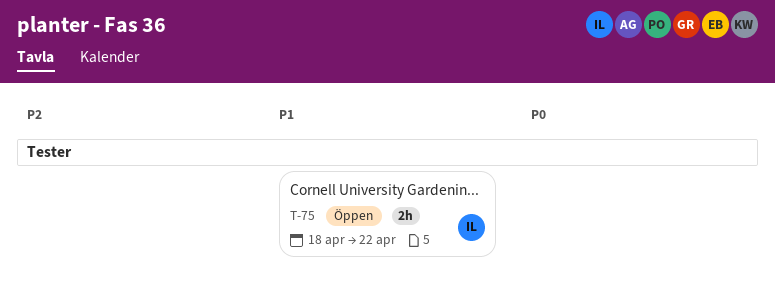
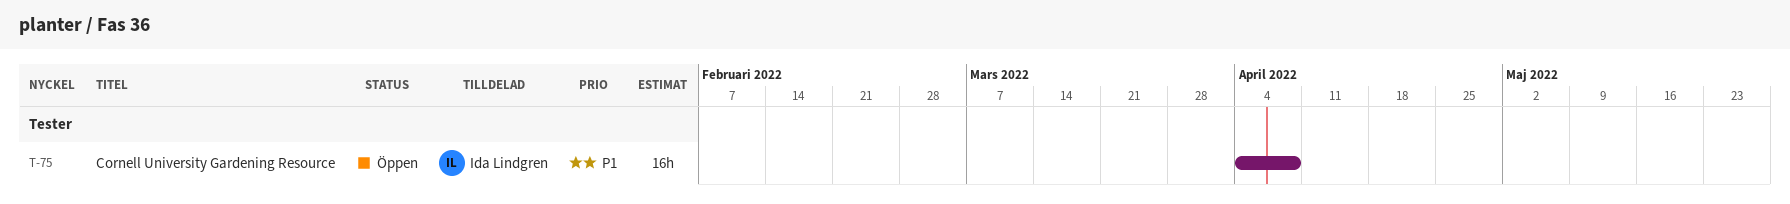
T-75, estimate: 2h -> 16h
T-75, start: Apr 18 -> Apr 4
T-75, due: Apr 22 -> Apr 8

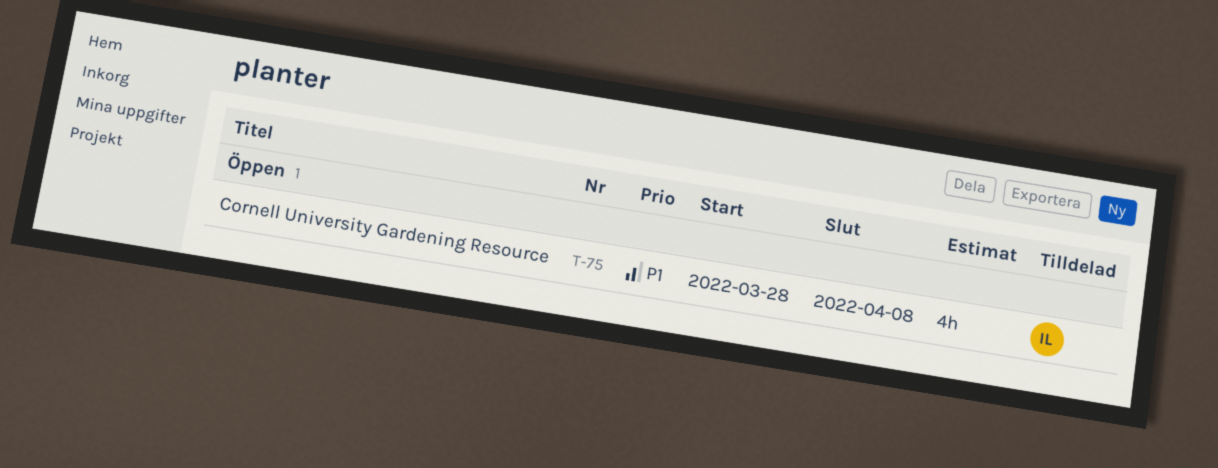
T-75, estimate: 16h -> 4h
T-75, start: Apr 4 -> Mar 28

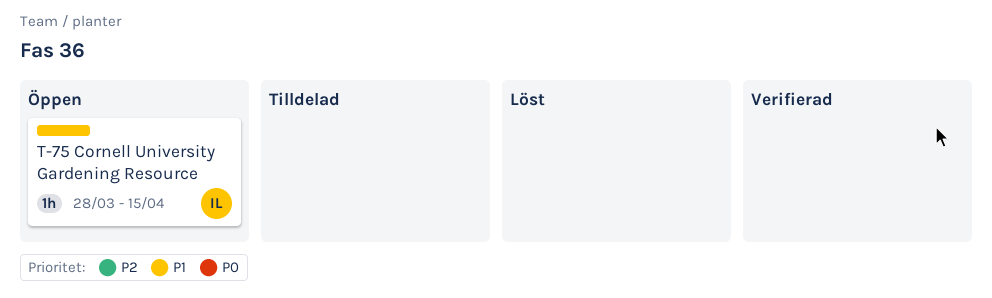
T-75, estimate: 4h -> 1h
T-75, due: Apr 8 -> Apr 15

